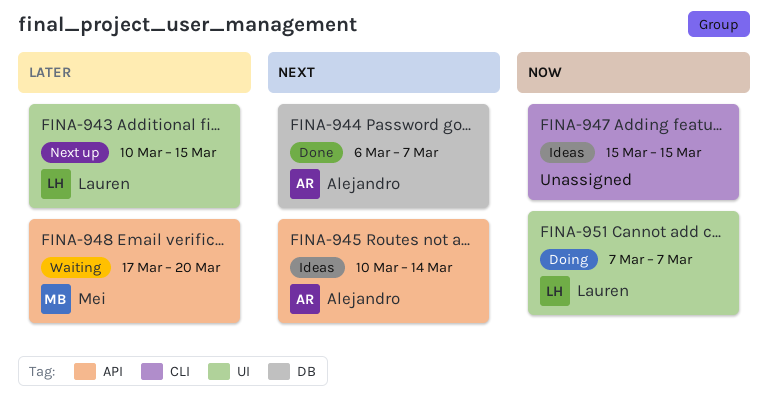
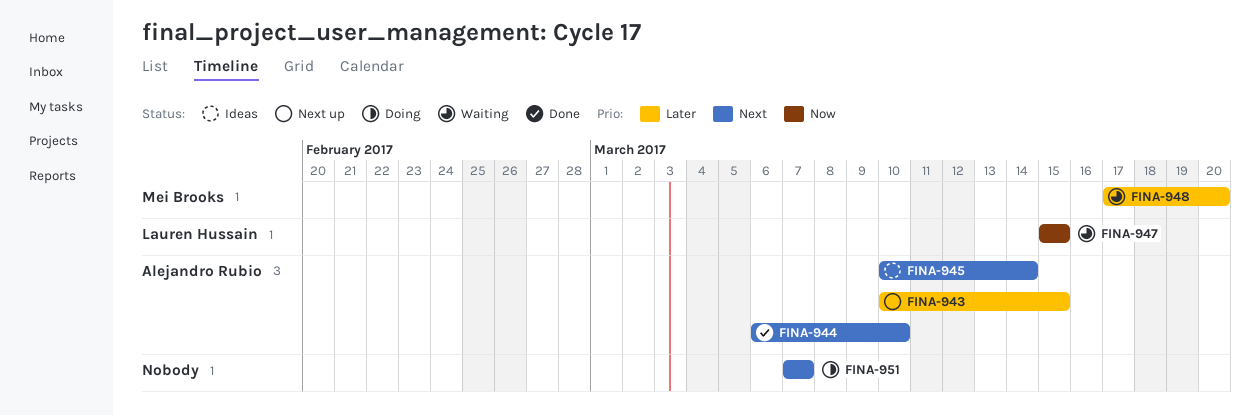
FINA-943, owner: Lauren Hussain -> Alejandro Rubio
FINA-944, due: Mar 7 -> Mar 10
FINA-947, status: Ideas -> Waiting
FINA-947, owner: none -> Lauren Hussain
FINA-951, owner: Lauren Hussain -> none
FINA-951, priority: Now -> Next

